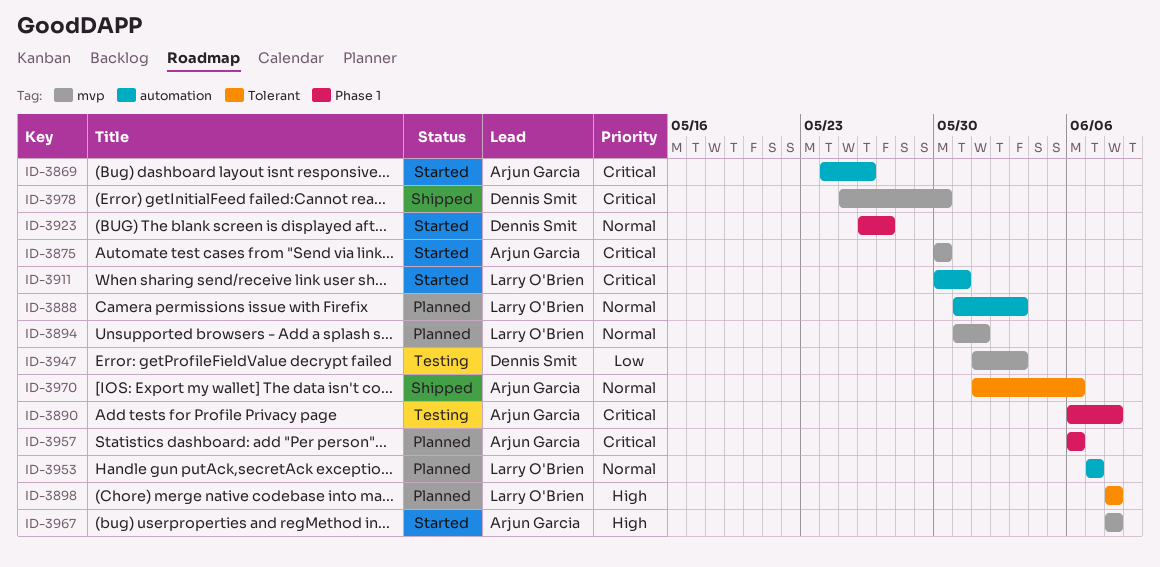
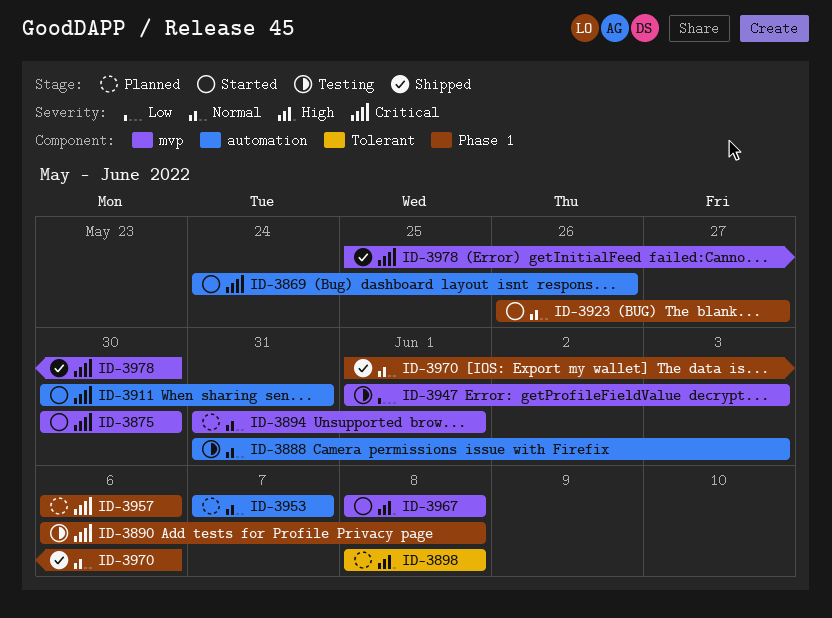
ID-3888, status: Planned -> Testing
ID-3970, label: Tolerant -> Phase 1

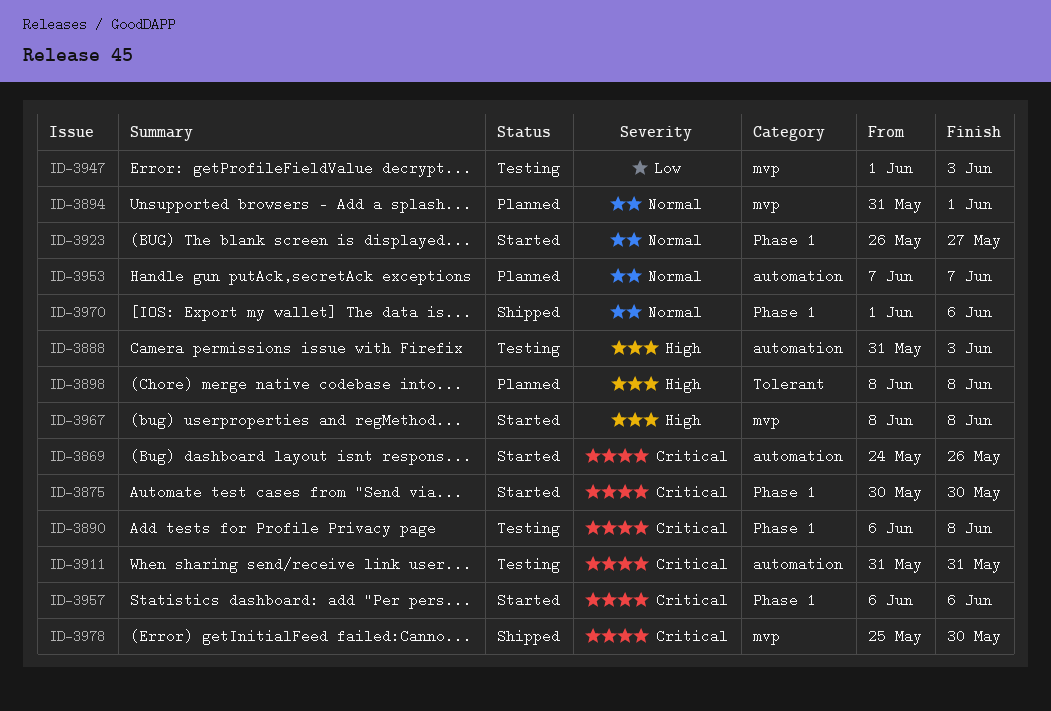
ID-3875, label: mvp -> Phase 1
ID-3888, priority: Normal -> High
ID-3911, status: Started -> Testing
ID-3911, start: May 30 -> May 31
ID-3957, status: Planned -> Started

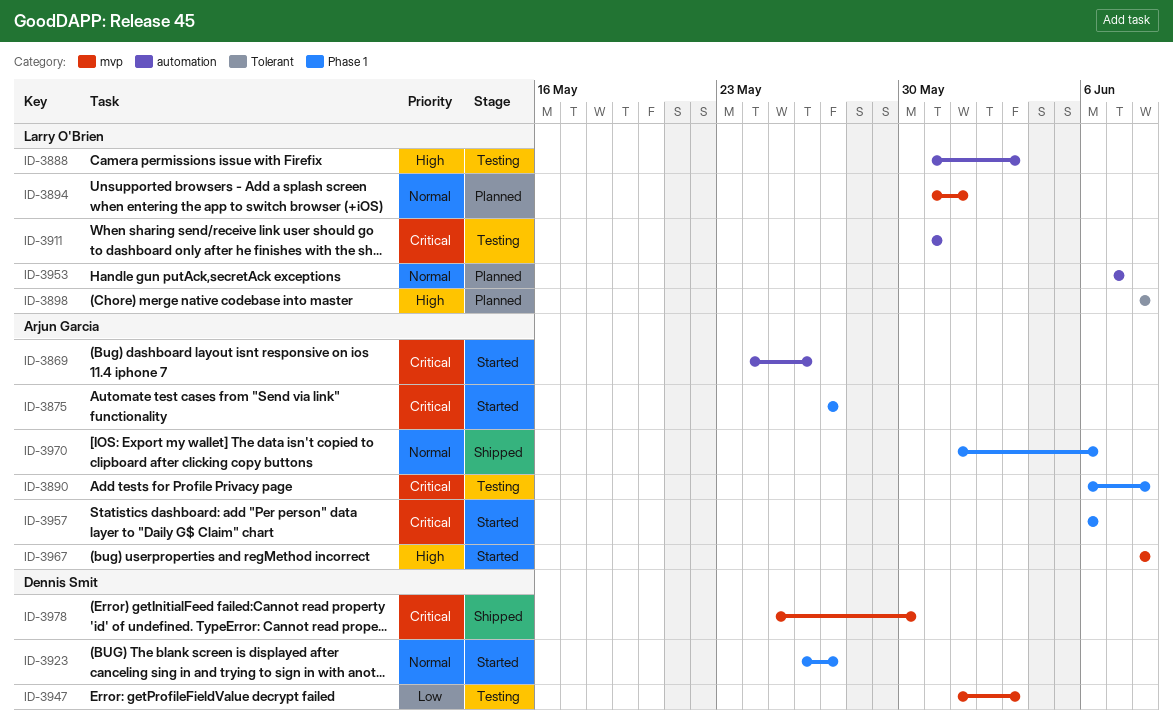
ID-3875, start: May 30 -> May 27
ID-3875, due: May 30 -> May 27

